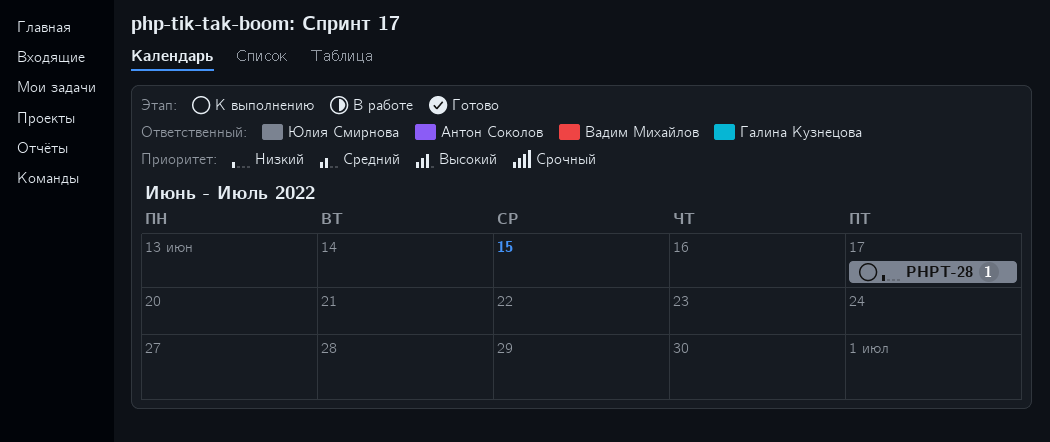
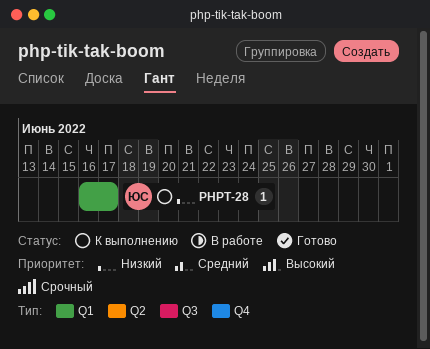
PHPT-28, start: Jun 17 -> Jun 16

